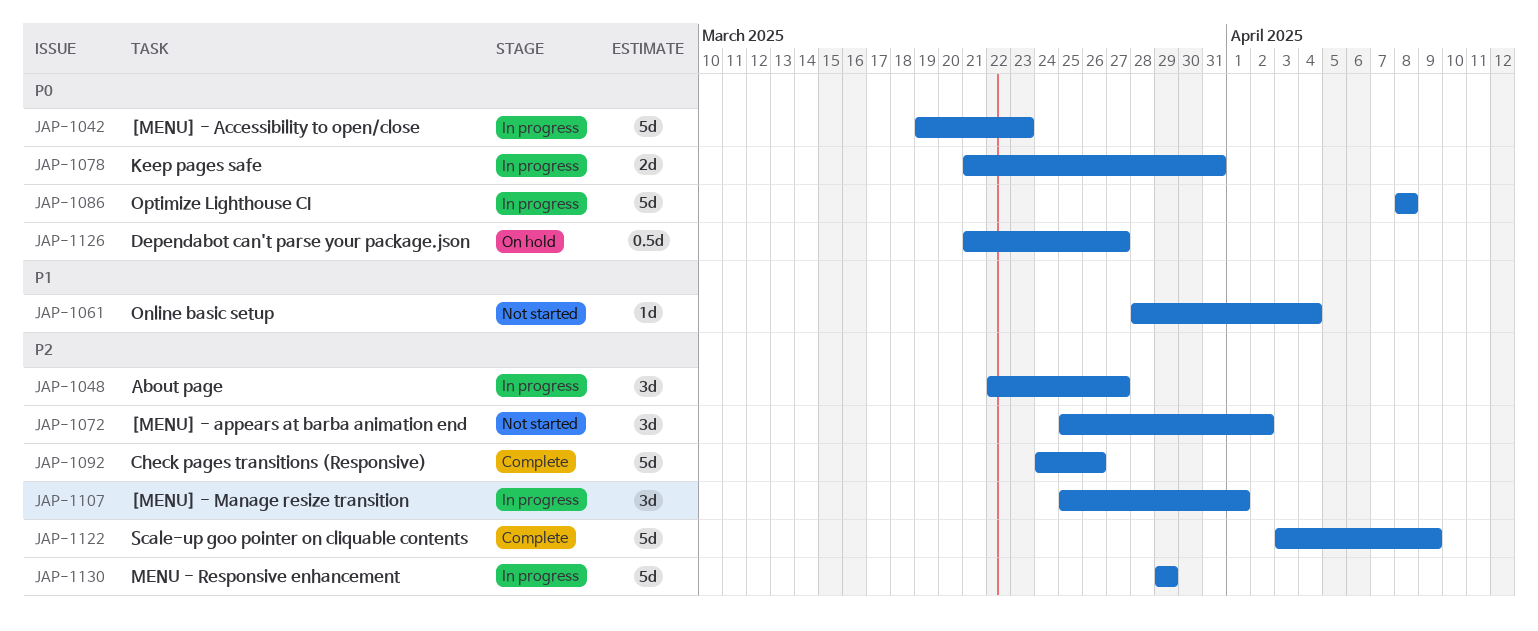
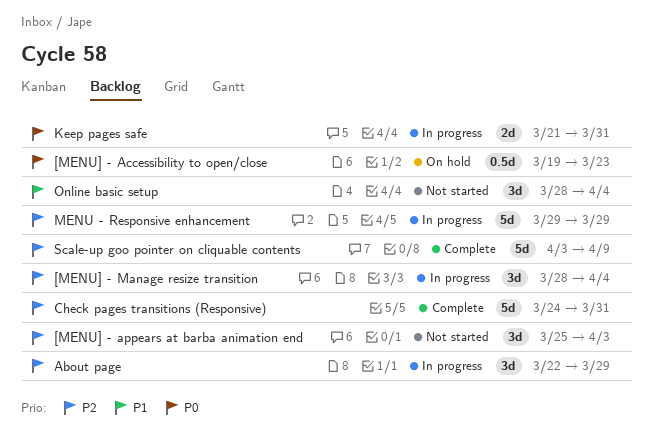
[MENU] - Accessibility to open/close, status: In progress -> On hold
[MENU] - Accessibility to open/close, estimate: 5d -> 0.5d
[MENU] - appears at barba animation end, due: Apr 2 -> Apr 3
[MENU] - Manage resize transition, start: Mar 25 -> Mar 28
[MENU] - Manage resize transition, due: Apr 1 -> Apr 4
About page, due: Mar 27 -> Mar 29
Check pages transitions (Responsive), due: Mar 26 -> Mar 31
Dependabot can't parse your package.json: present -> none
Online basic setup, estimate: 1d -> 3d
Optimize Lighthouse CI: present -> none

